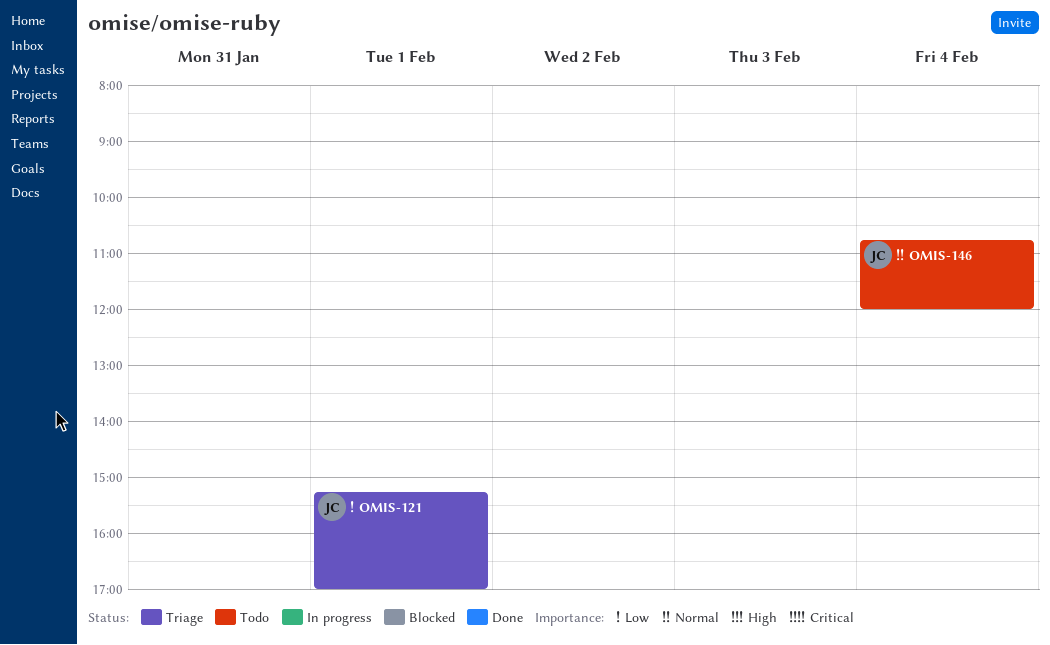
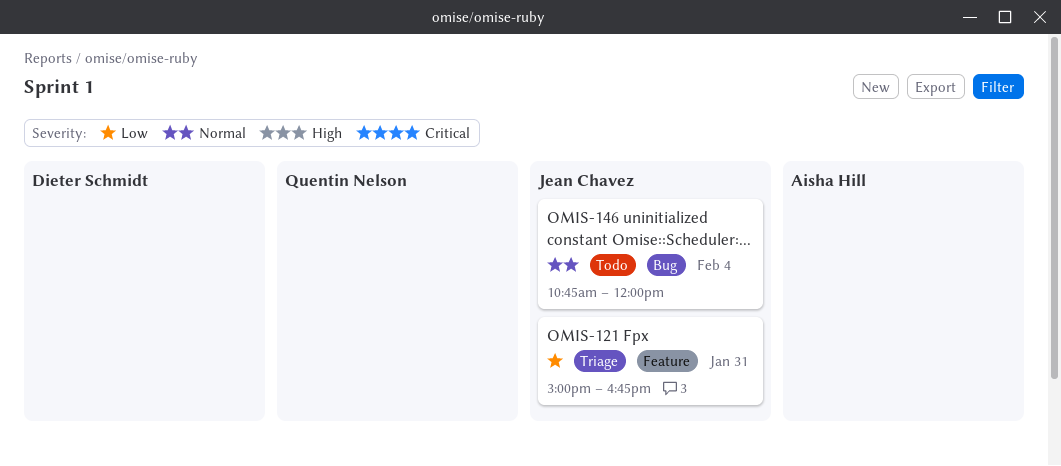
OMIS-121, day: Feb 1 -> Jan 31
OMIS-121, begins: 15:15 -> 15:00
OMIS-121, ends: 17:00 -> 16:45

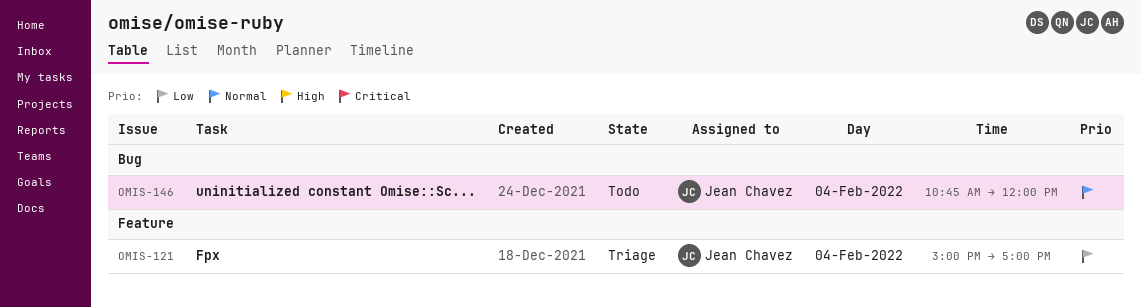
OMIS-121, day: Jan 31 -> Feb 4
OMIS-121, ends: 16:45 -> 17:00

